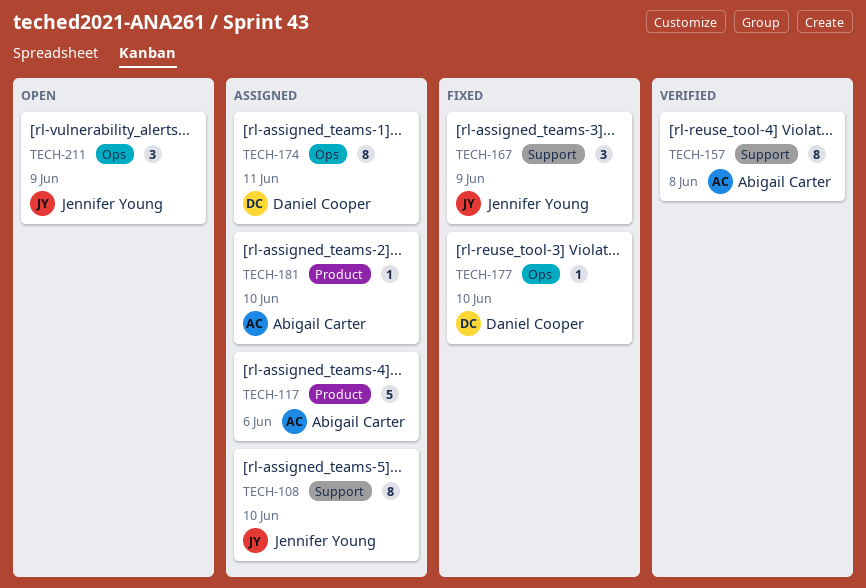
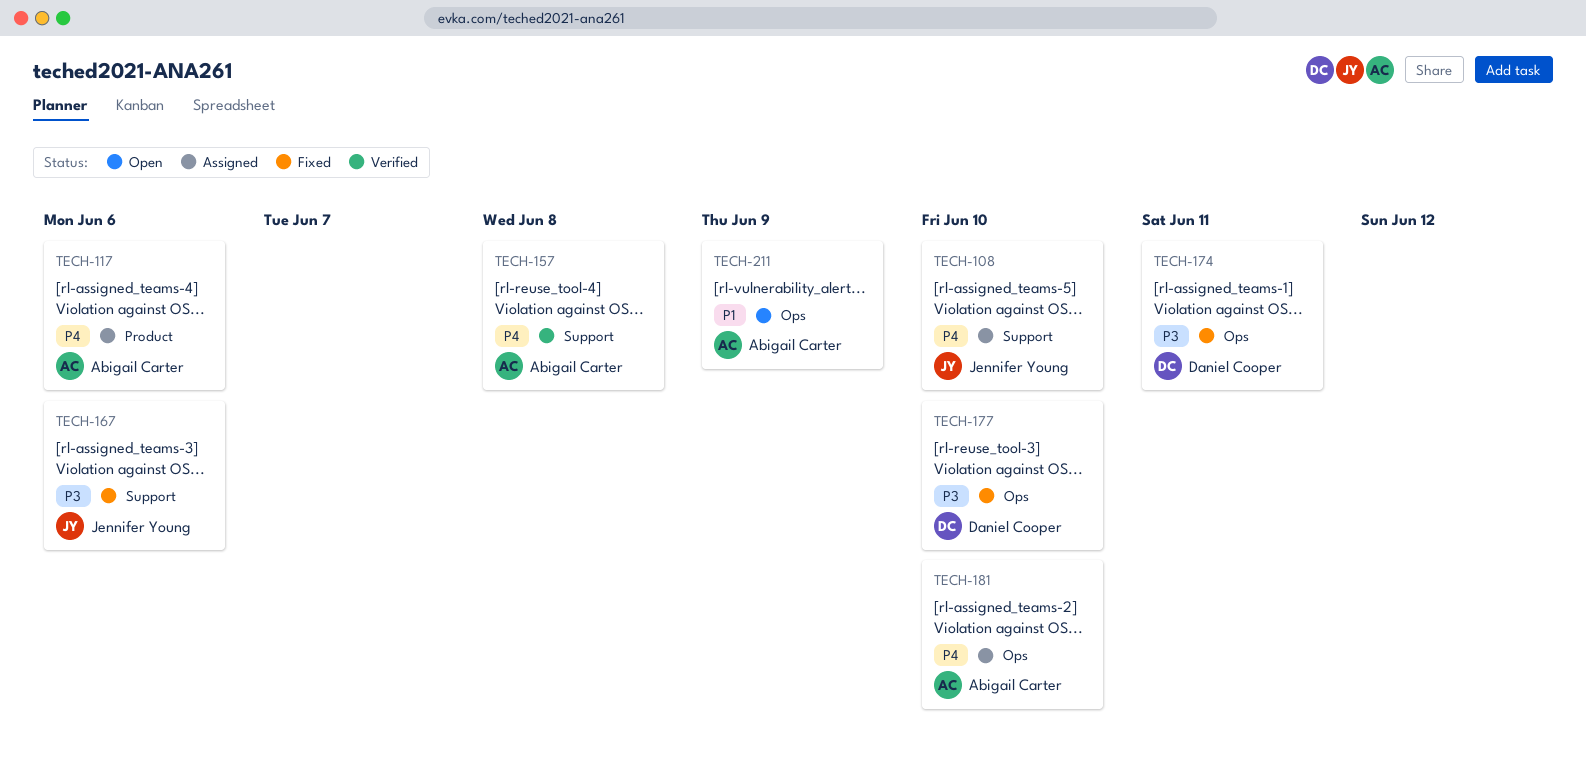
TECH-167, due: Jun 9 -> Jun 6
TECH-174, status: Assigned -> Fixed
TECH-181, label: Product -> Ops
TECH-211, owner: Jennifer Young -> Abigail Carter

